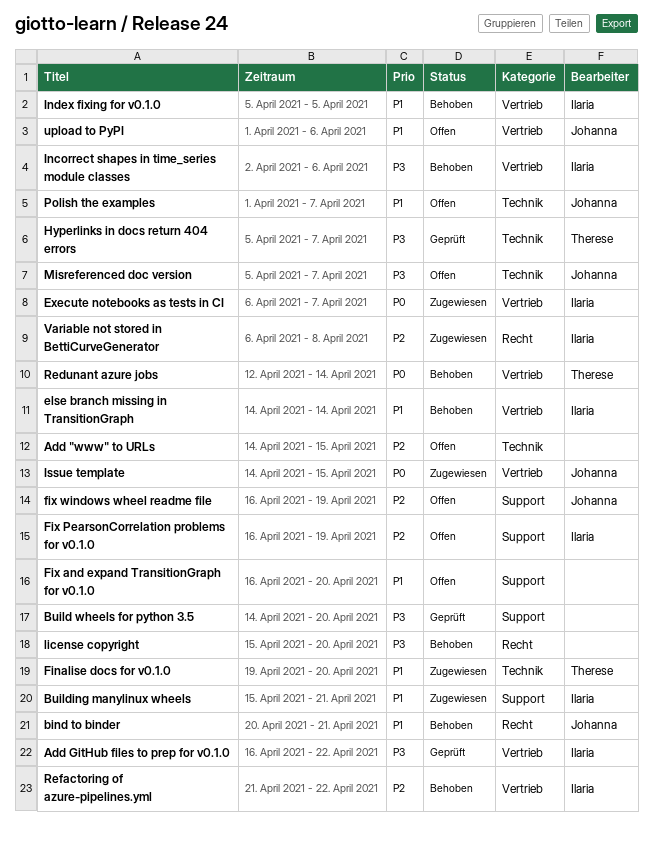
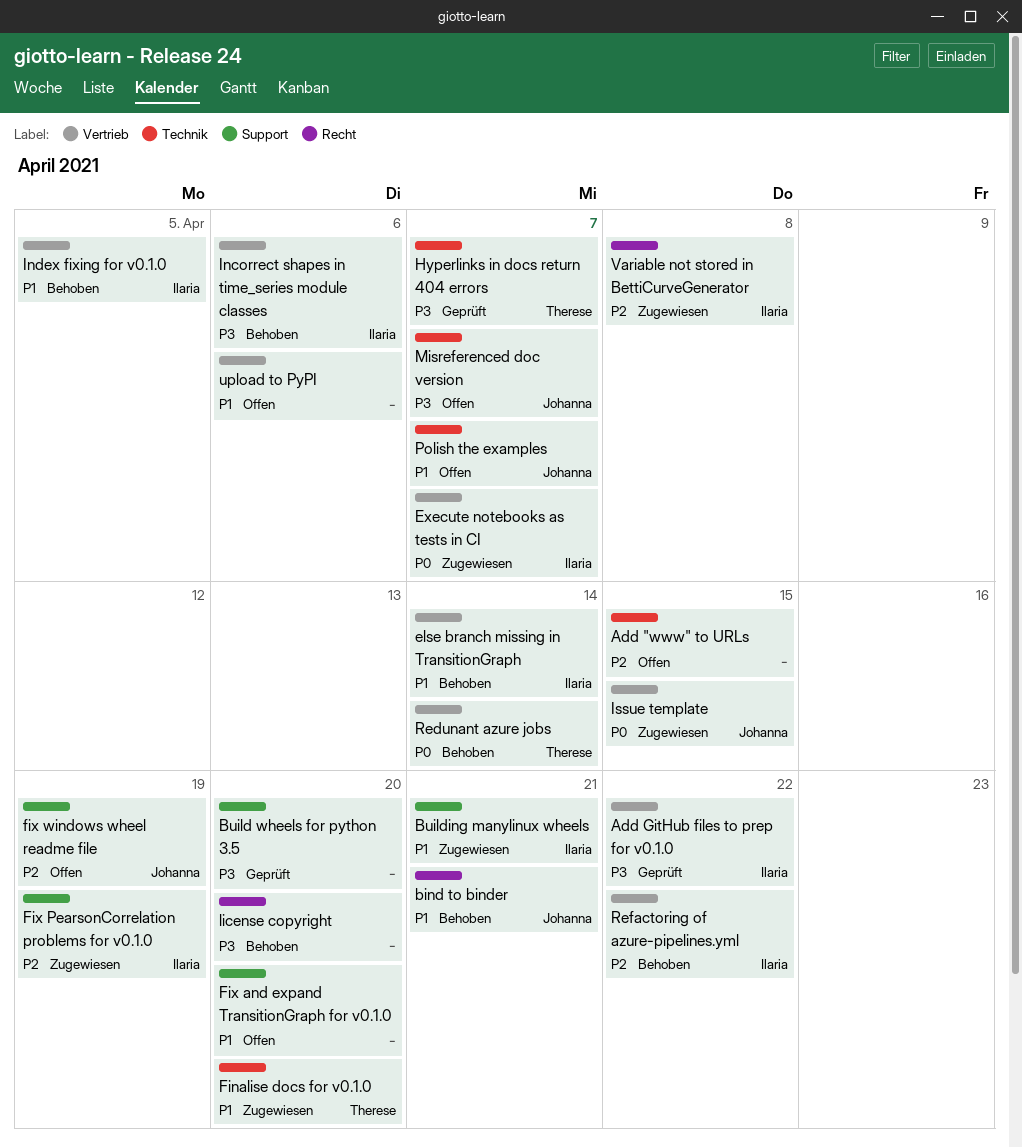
Fix PearsonCorrelation problems for v0.1.0, status: Offen -> Zugewiesen
upload to PyPI, owner: Johanna -> none

